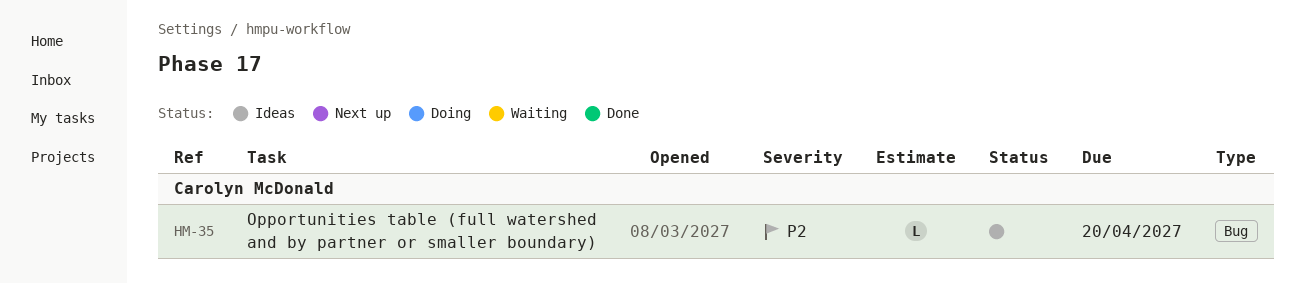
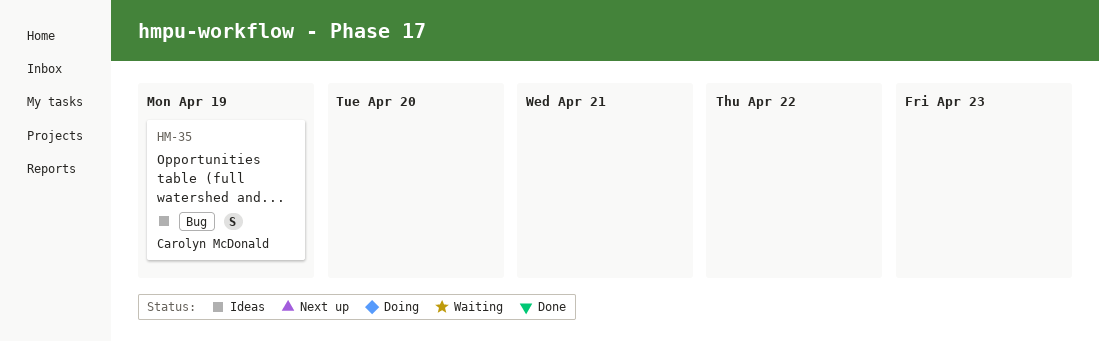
HM-35, estimate: L -> S
HM-35, due: Apr 20 -> Apr 19

